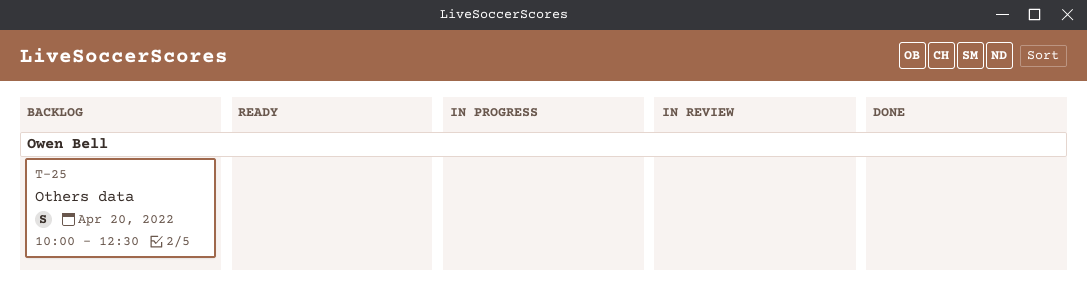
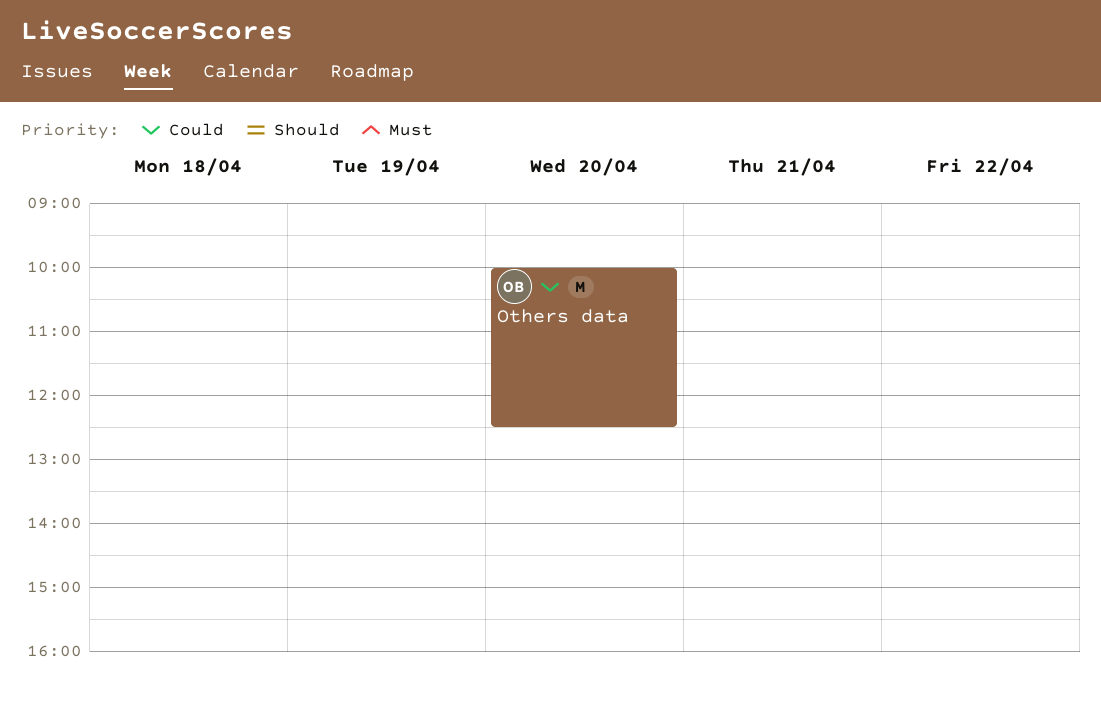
Others data, estimate: S -> M

